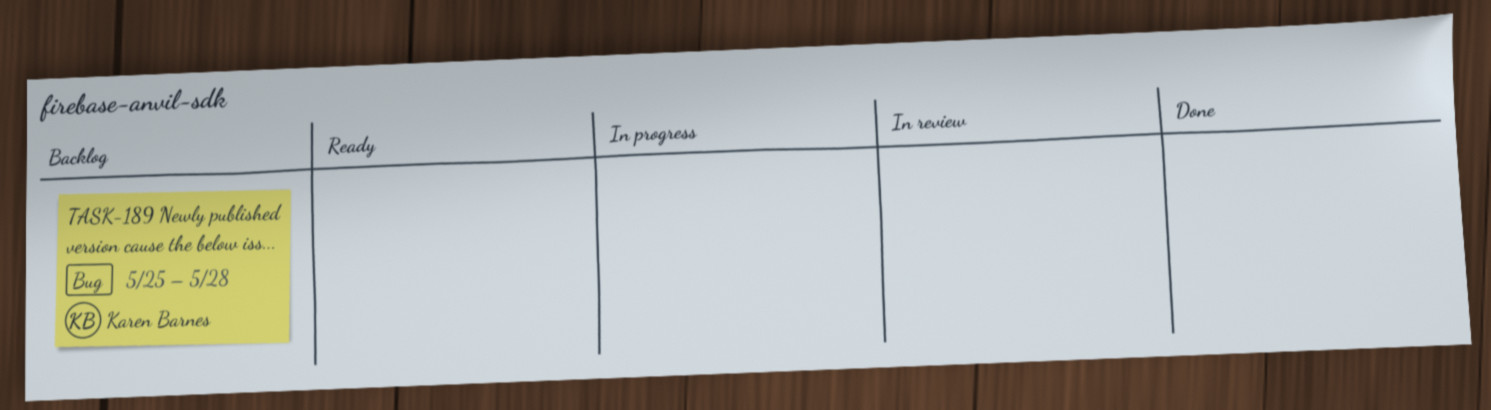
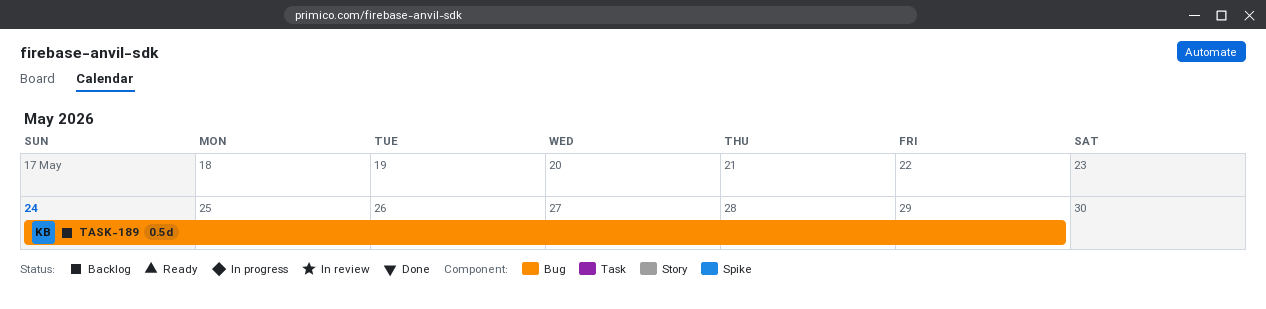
TASK-189, start: May 25 -> May 24
TASK-189, due: May 28 -> May 29

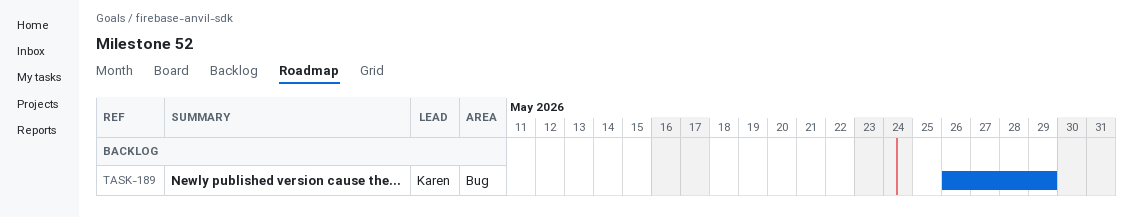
TASK-189, start: May 24 -> May 26

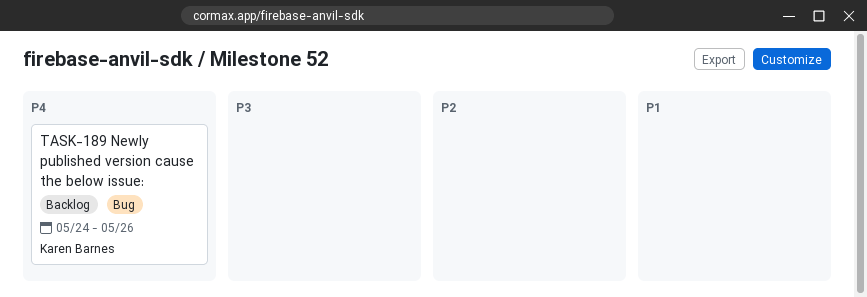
TASK-189, start: May 26 -> May 24
TASK-189, due: May 29 -> May 26

